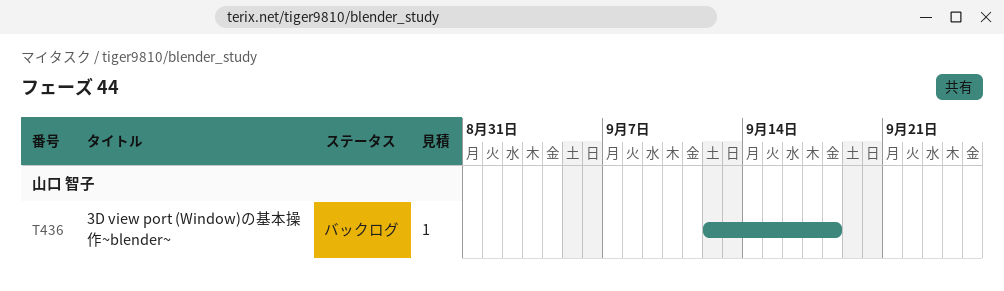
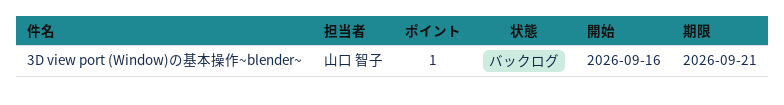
3D view port (Window)の基本操作~blender~, start: Sep 12 -> Sep 16
3D view port (Window)の基本操作~blender~, due: Sep 18 -> Sep 21

